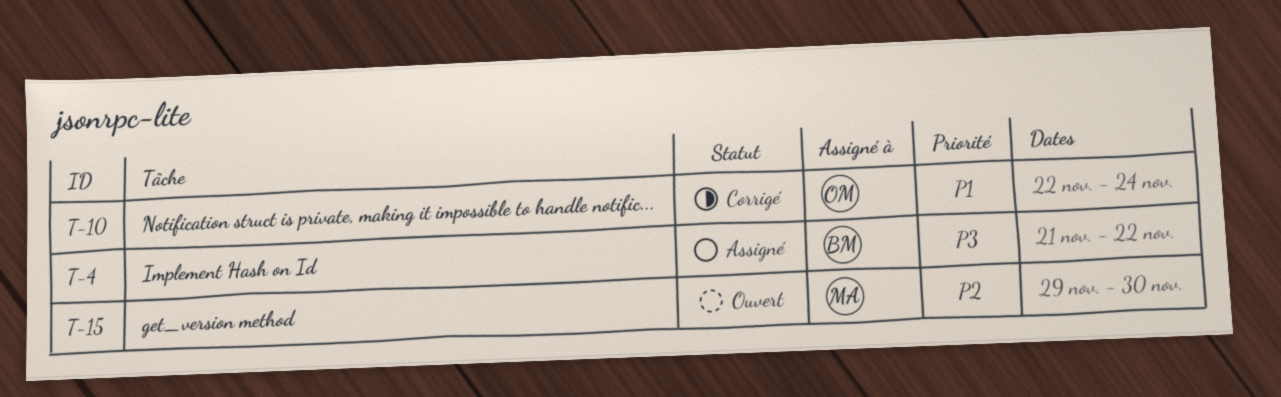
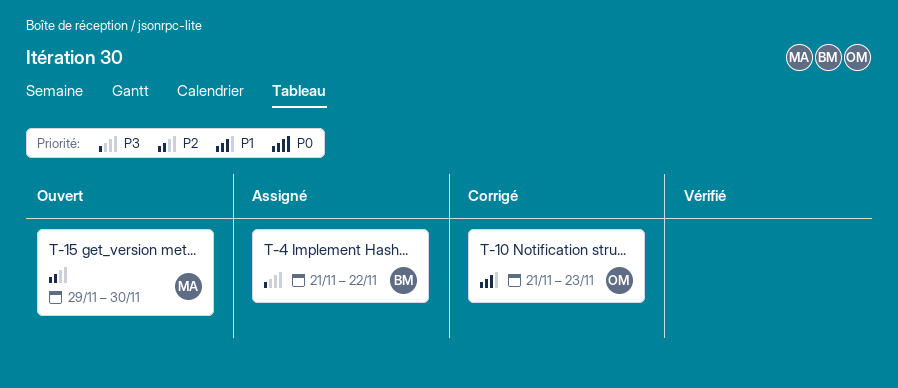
T-10, start: Nov 22 -> Nov 21
T-10, due: Nov 24 -> Nov 23

